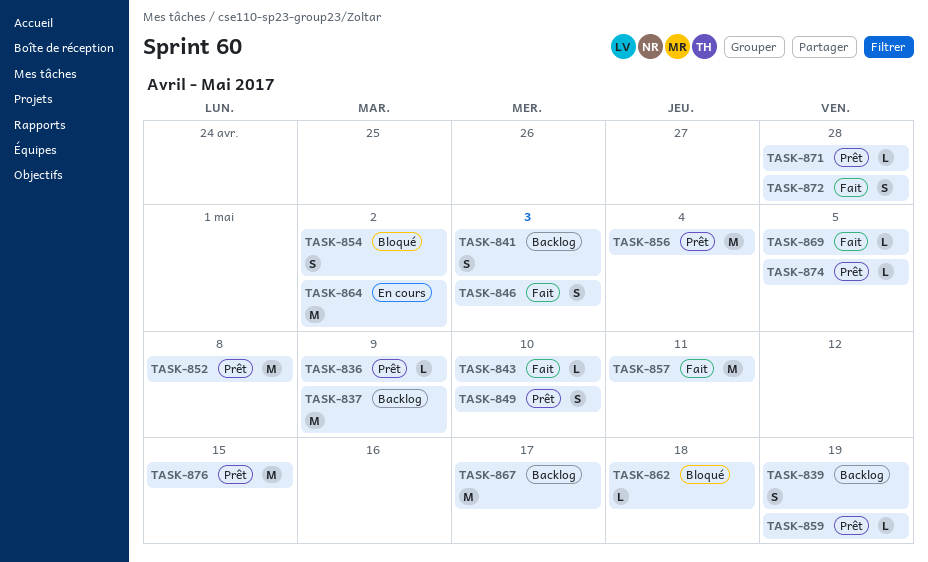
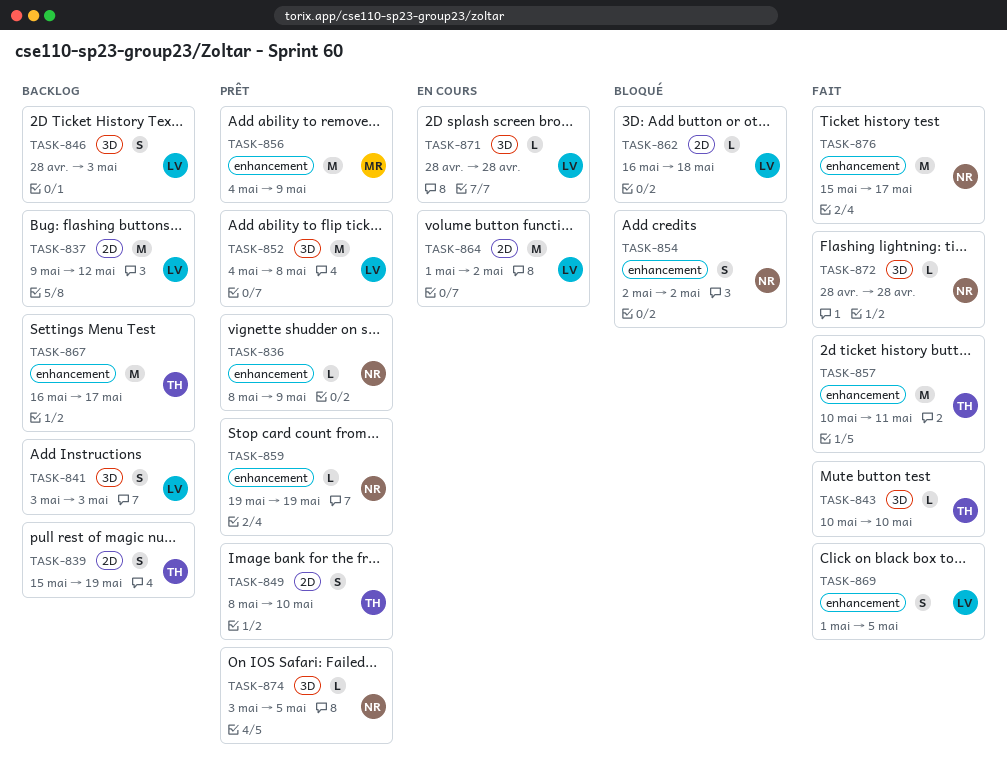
TASK-837, due: May 9 -> May 12
TASK-846, status: Fait -> Backlog
TASK-856, due: May 4 -> May 9
TASK-869, estimate: L -> S
TASK-871, status: Prêt -> En cours
TASK-872, estimate: S -> L
TASK-876, status: Prêt -> Fait
TASK-876, due: May 15 -> May 17

